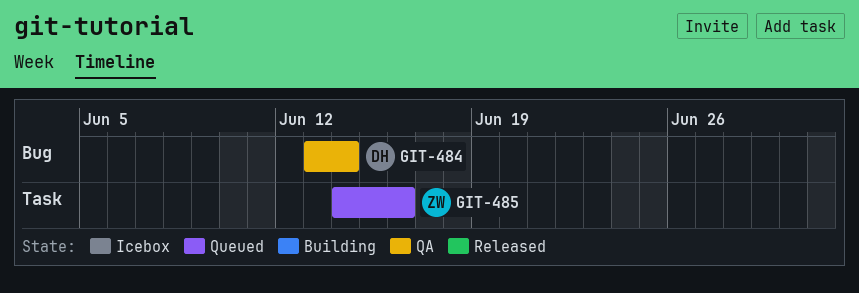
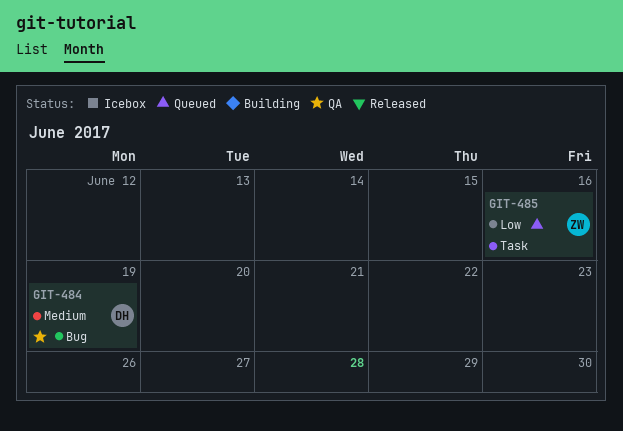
GIT-484, due: Jun 14 -> Jun 19

